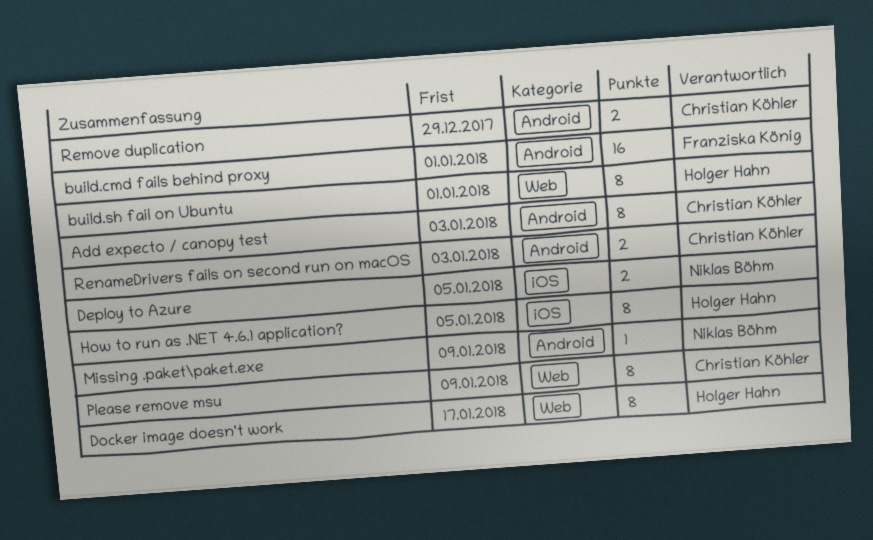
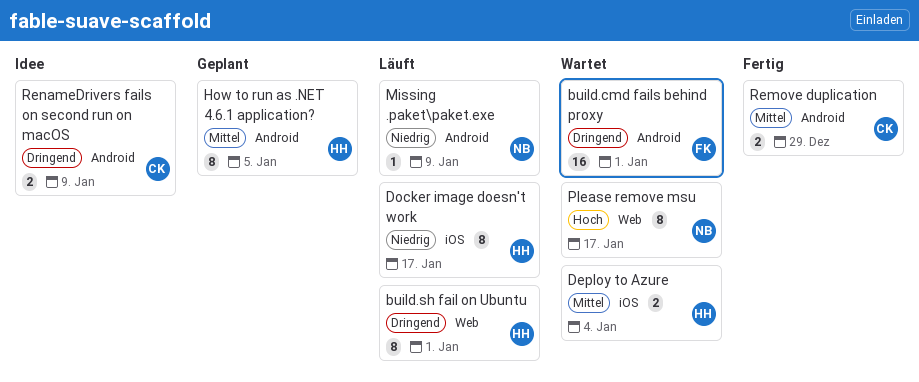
Add expecto / canopy test: present -> none
Deploy to Azure, owner: Niklas Böhm -> Holger Hahn
Deploy to Azure, due: Jan 5 -> Jan 4
Docker image doesn't work, label: Web -> iOS
How to run as .NET 4.6.1 application?, label: iOS -> Android
Please remove msu, owner: Christian Köhler -> Niklas Böhm
Please remove msu, due: Jan 9 -> Jan 17
RenameDrivers fails on second run on macOS, due: Jan 3 -> Jan 9

